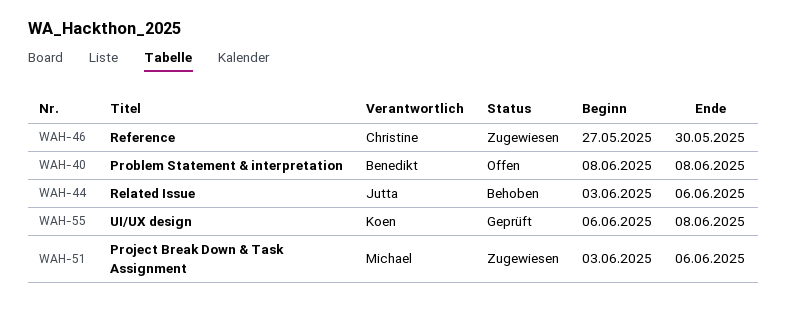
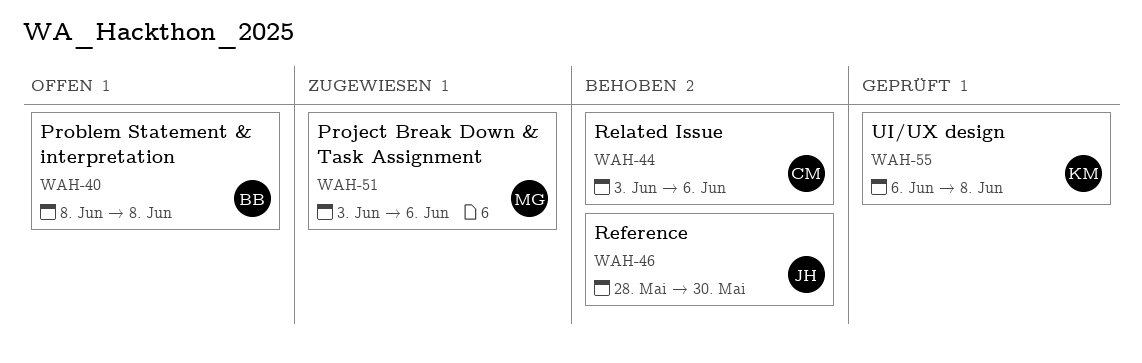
WAH-44, owner: Jutta -> Christine
WAH-46, status: Zugewiesen -> Behoben
WAH-46, owner: Christine -> Jutta
WAH-46, start: May 27 -> May 28

